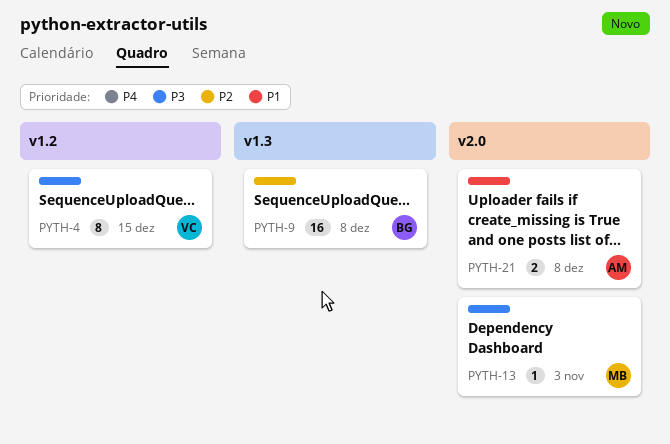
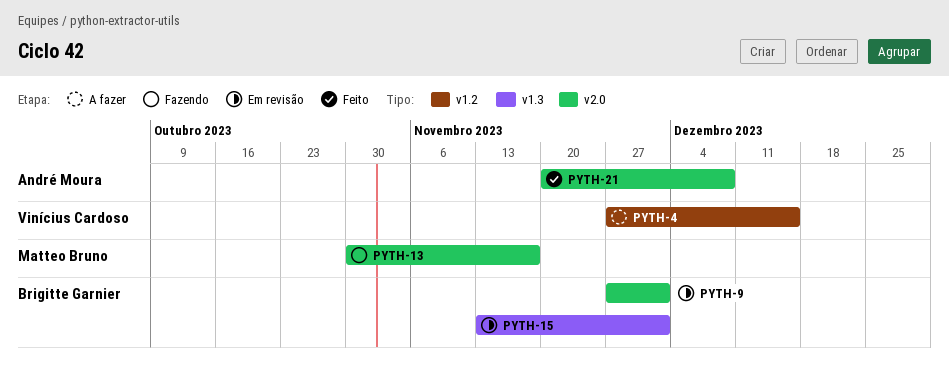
PYTH-9, label: v1.3 -> v2.0
PYTH-9, due: Dec 8 -> Dec 1
PYTH-13, due: Nov 3 -> Nov 17
PYTH-15: none -> present

